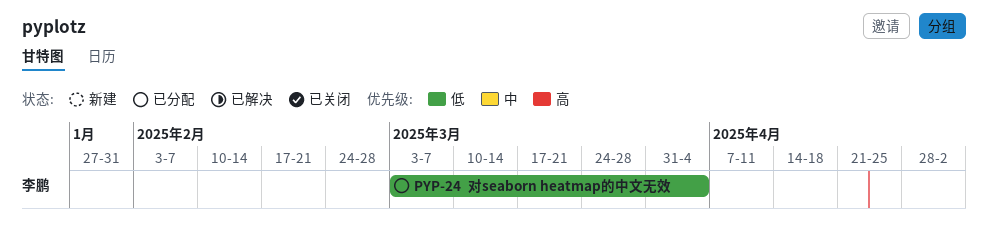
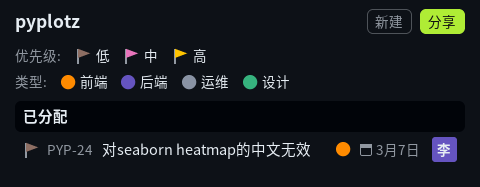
PYP-24, due: Apr 4 -> Mar 7

